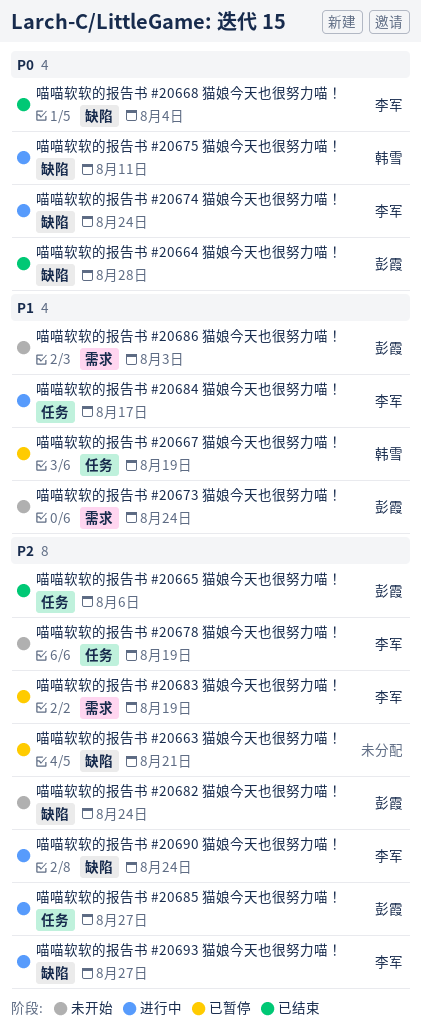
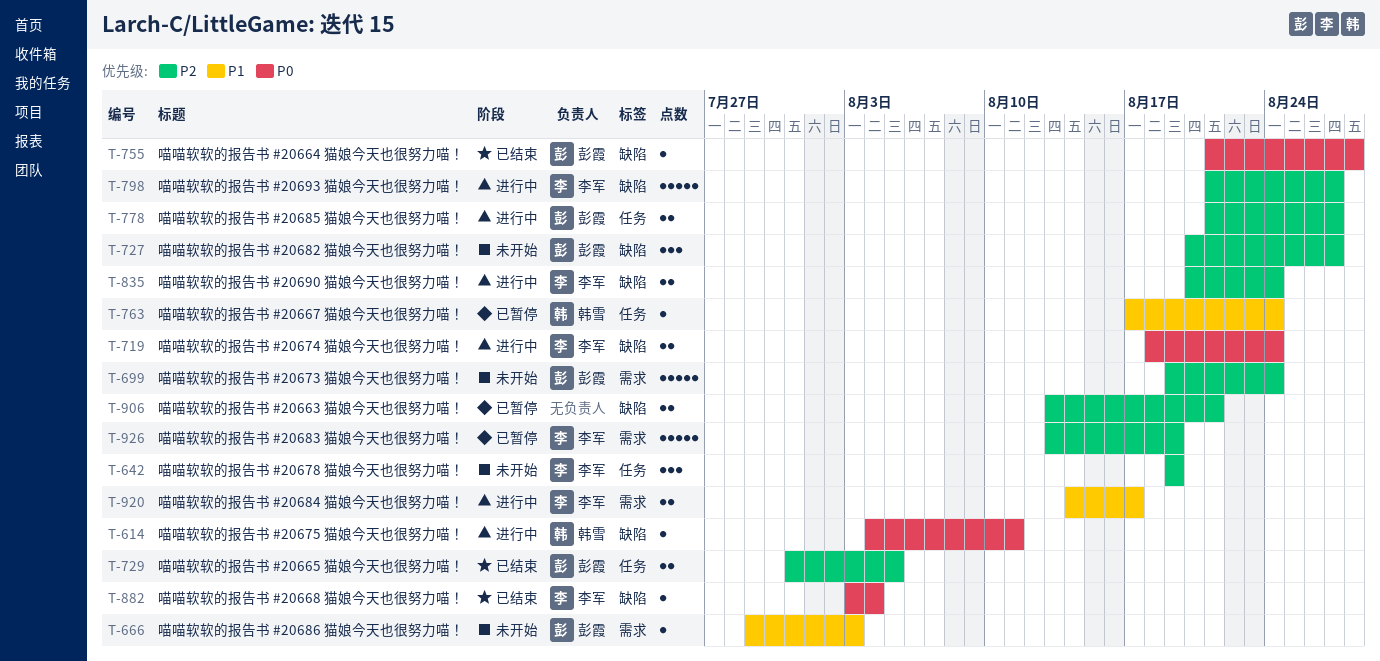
喵喵软软的报告书 #20665 猫娘今天也很努力喵！, due: Aug 6 -> Aug 5
喵喵软软的报告书 #20667 猫娘今天也很努力喵！, due: Aug 19 -> Aug 24
喵喵软软的报告书 #20673 猫娘今天也很努力喵！, priority: P1 -> P2
喵喵软软的报告书 #20682 猫娘今天也很努力喵！, due: Aug 24 -> Aug 27
喵喵软软的报告书 #20684 猫娘今天也很努力喵！, label: 任务 -> 需求

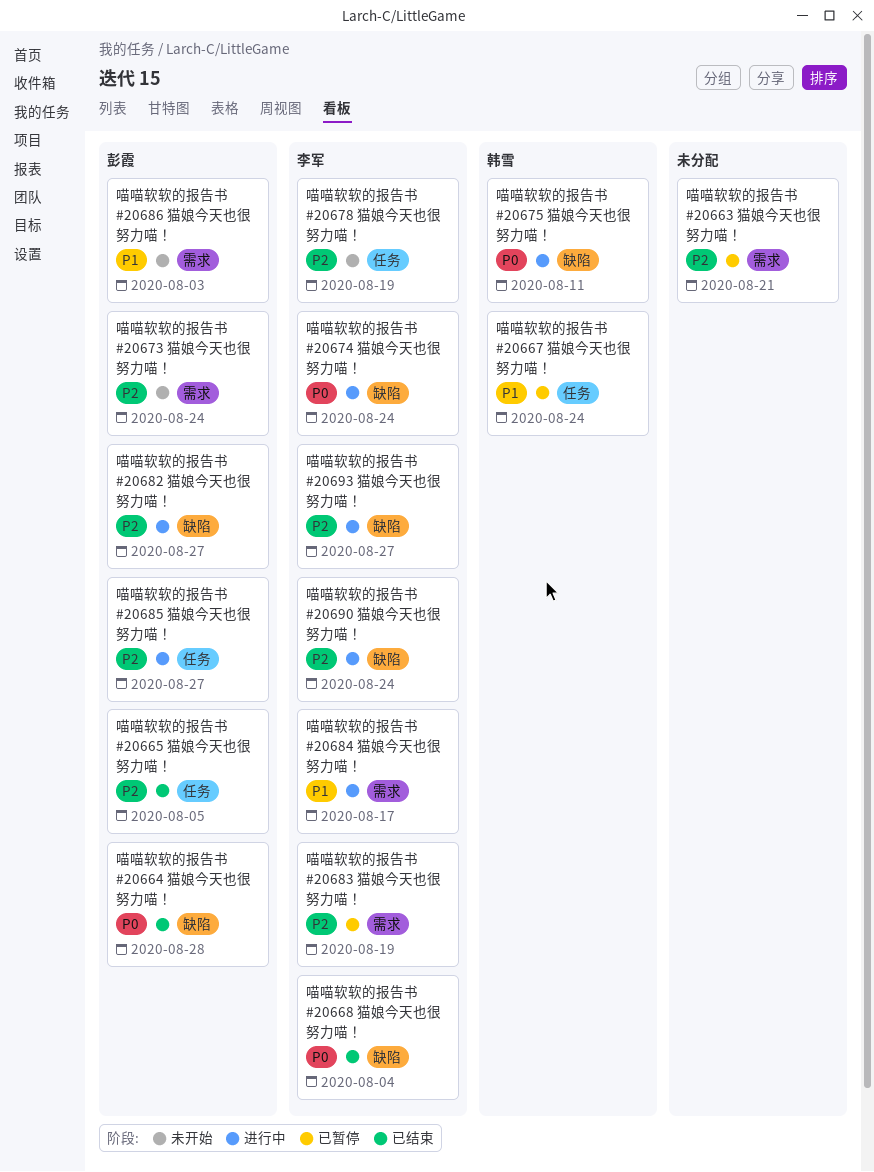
喵喵软软的报告书 #20663 猫娘今天也很努力喵！, label: 缺陷 -> 需求
喵喵软软的报告书 #20682 猫娘今天也很努力喵！, status: 未开始 -> 进行中

